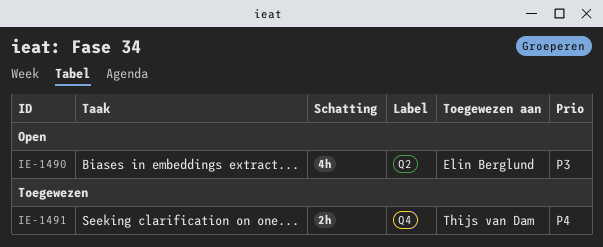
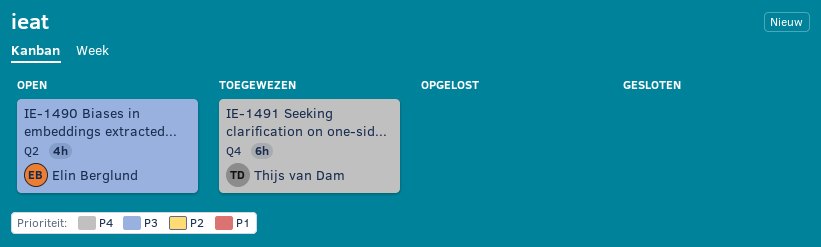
IE-1491, estimate: 2h -> 6h

